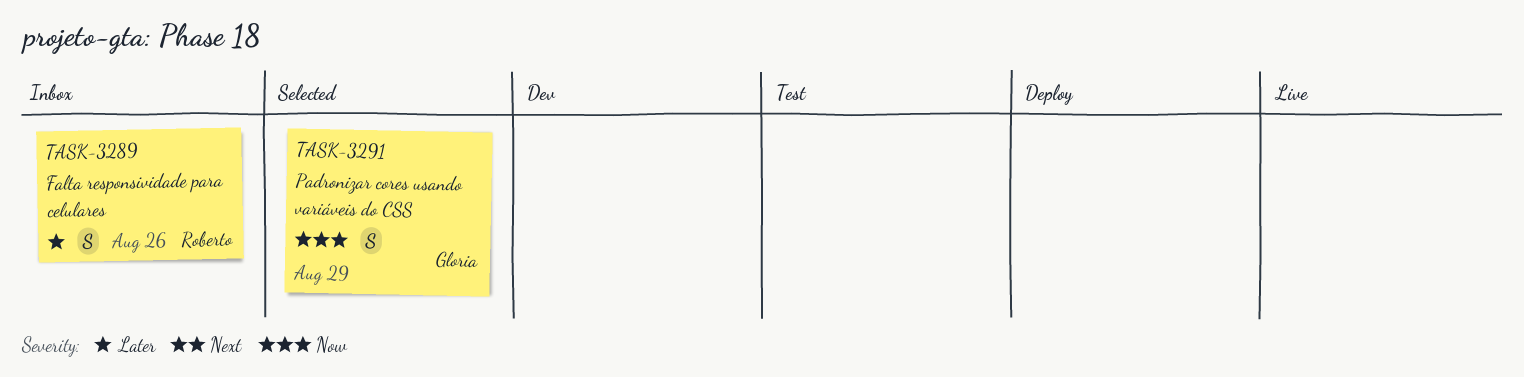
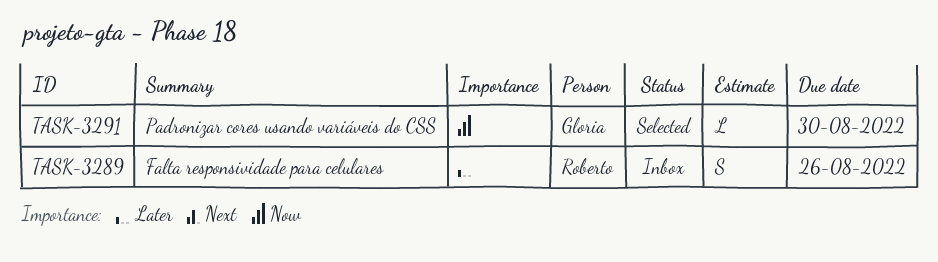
TASK-3291, estimate: S -> L
TASK-3291, due: Aug 29 -> Aug 30

